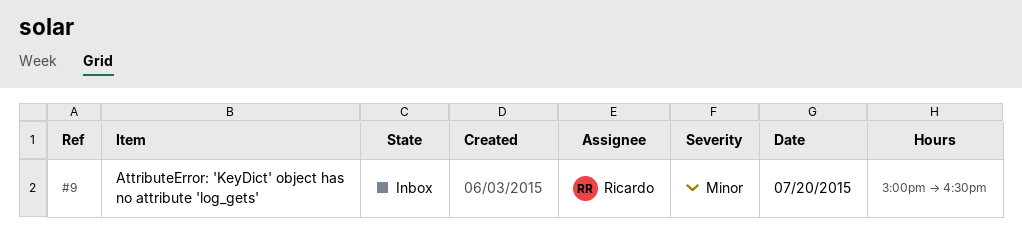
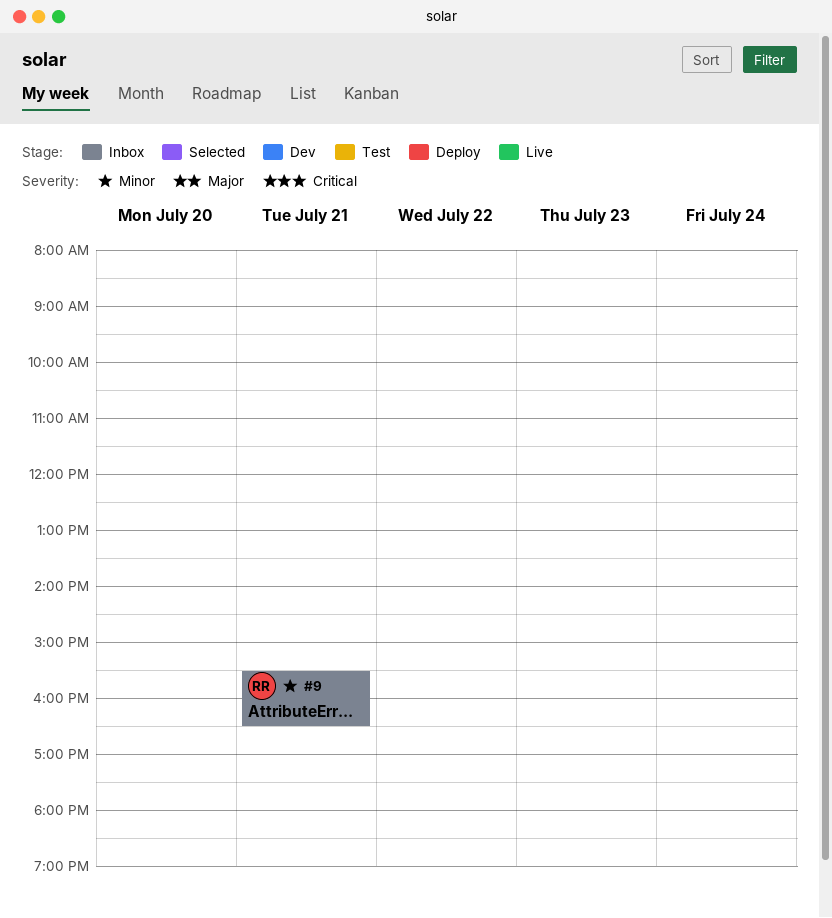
#9, day: Jul 20 -> Jul 21
#9, begins: 15:00 -> 15:30

